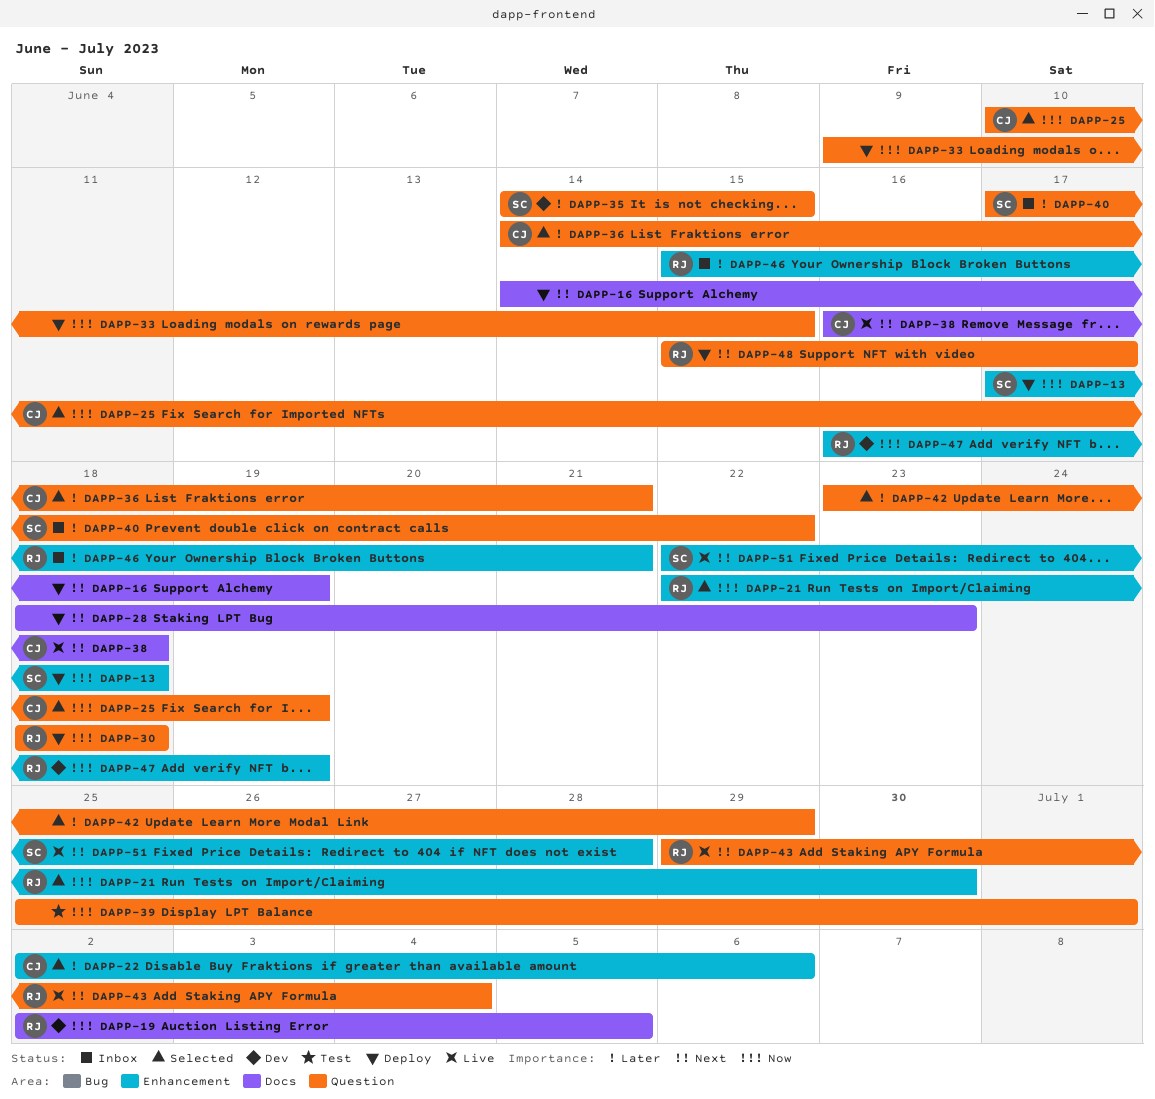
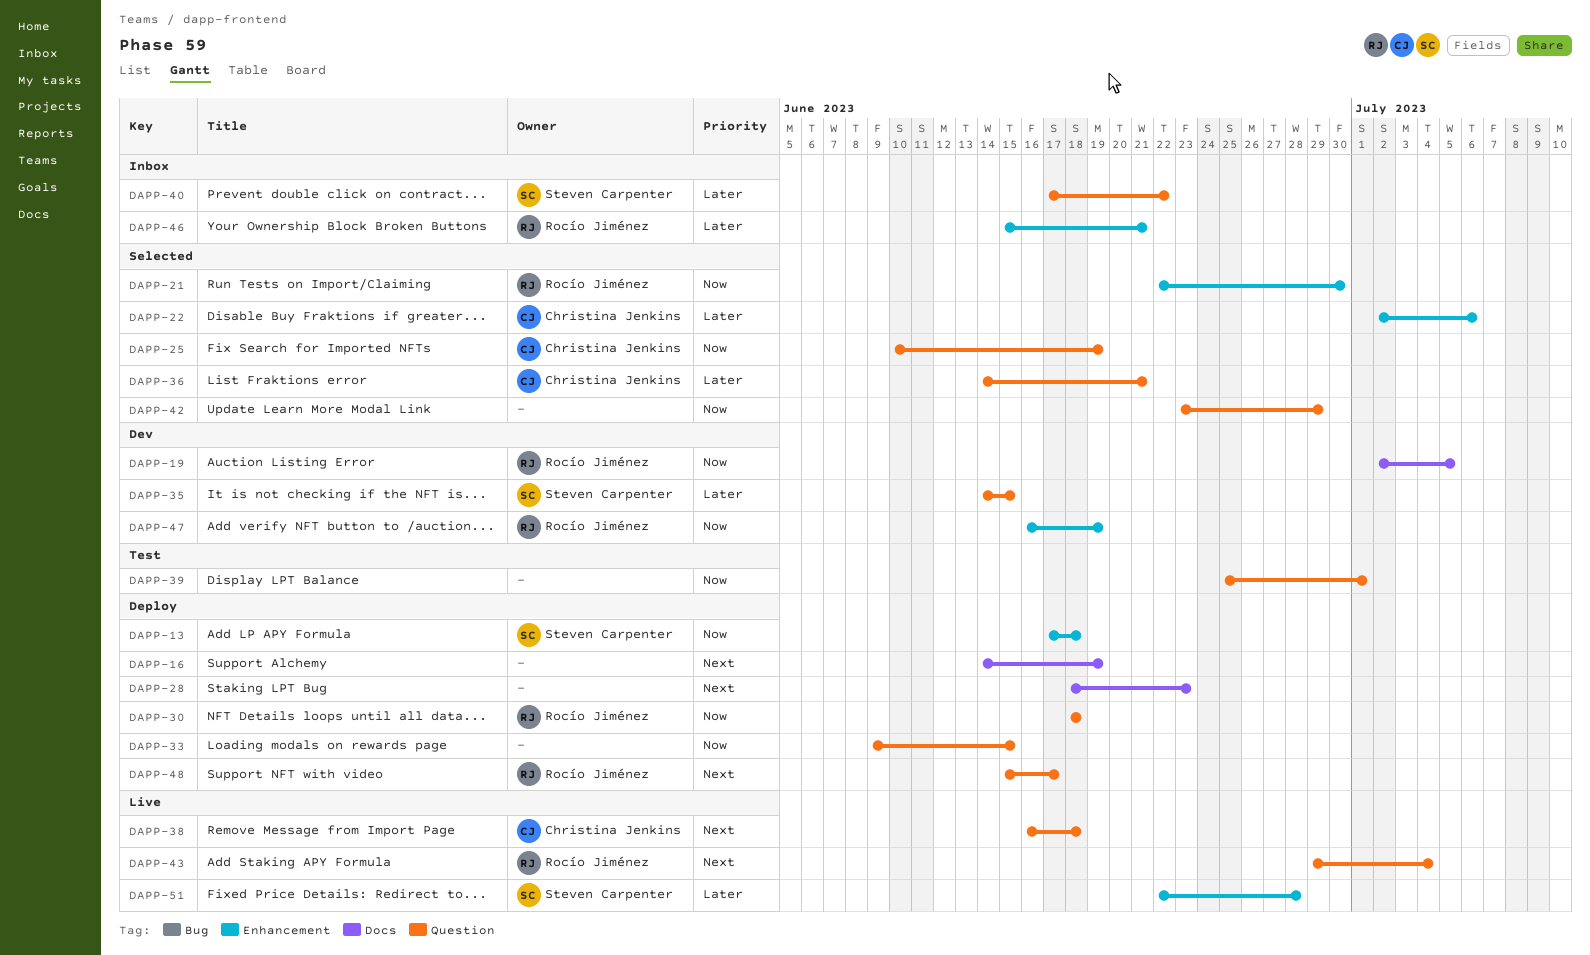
DAPP-38, label: Docs -> Question
DAPP-42, priority: Later -> Now
DAPP-51, priority: Next -> Later

